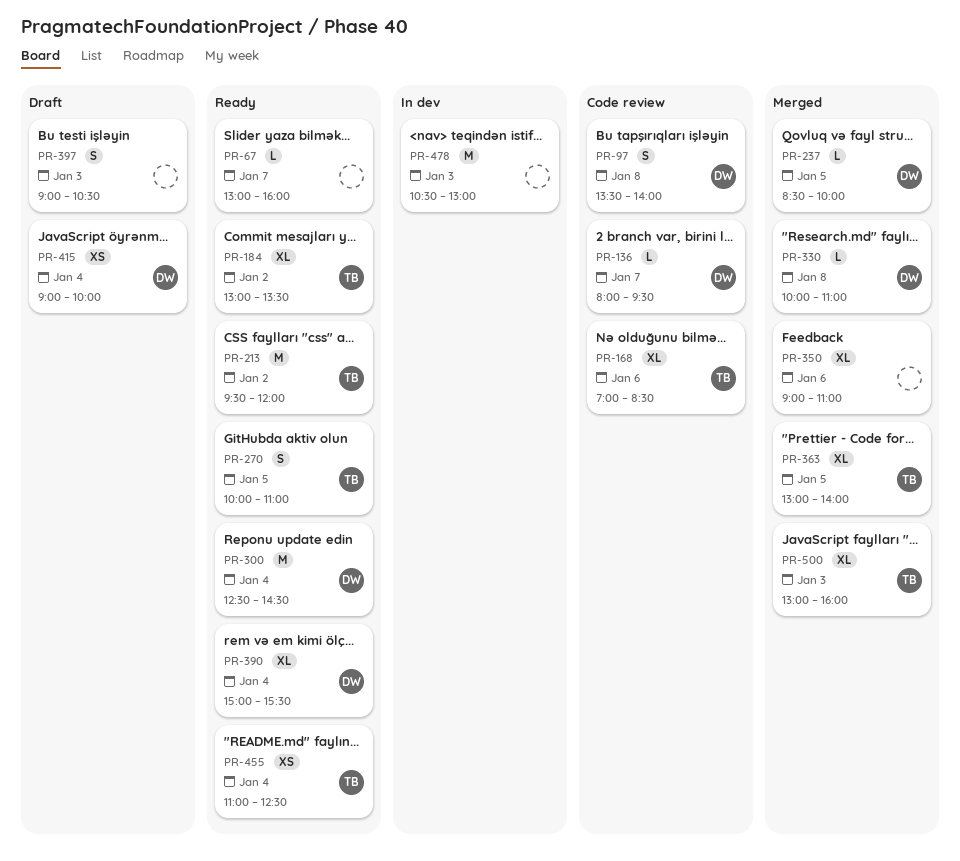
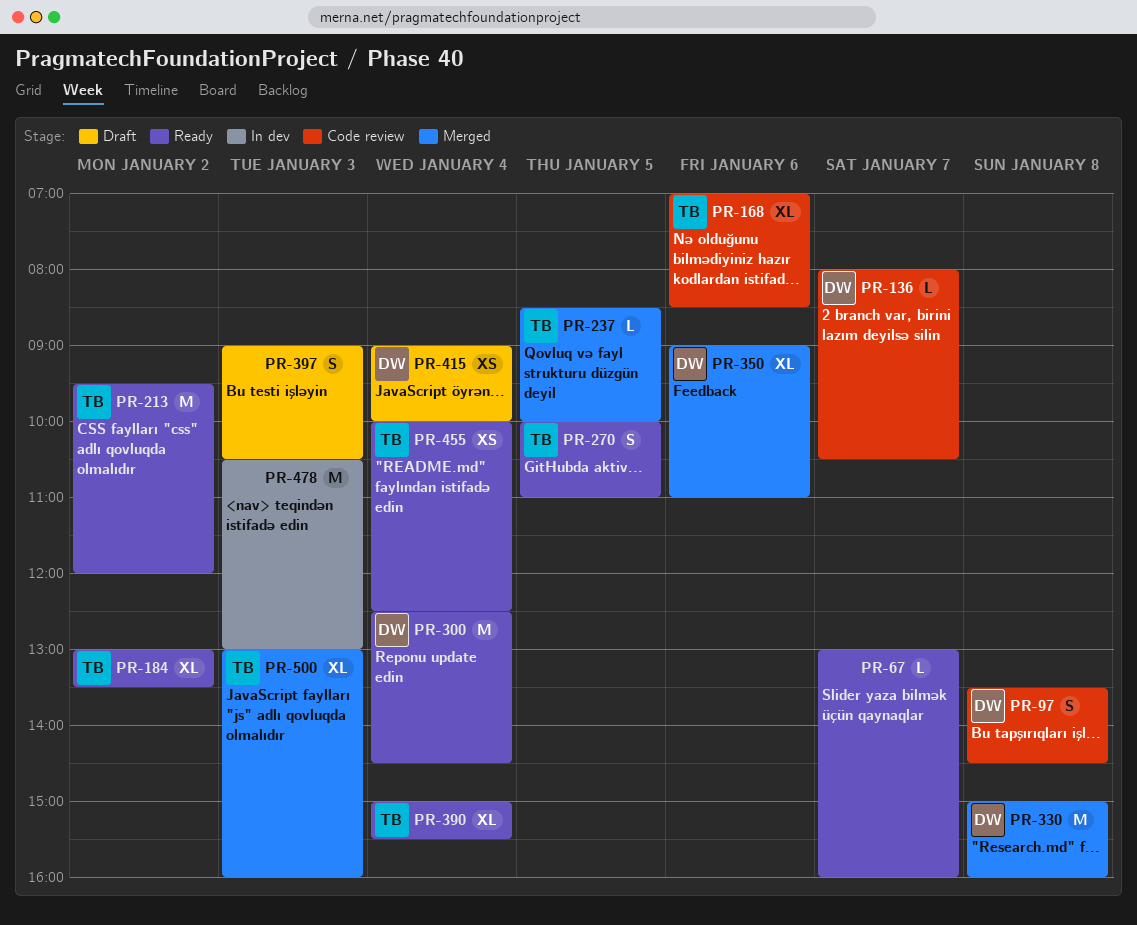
PR-97, ends: 14:00 -> 14:30
PR-136, ends: 09:30 -> 10:30
PR-237, owner: DW -> TB
PR-330, estimate: L -> M
PR-330, begins: 10:00 -> 15:00
PR-330, ends: 11:00 -> 16:00
PR-350, owner: none -> DW
PR-363: present -> none
PR-390, owner: DW -> TB
PR-455, begins: 11:00 -> 10:00

